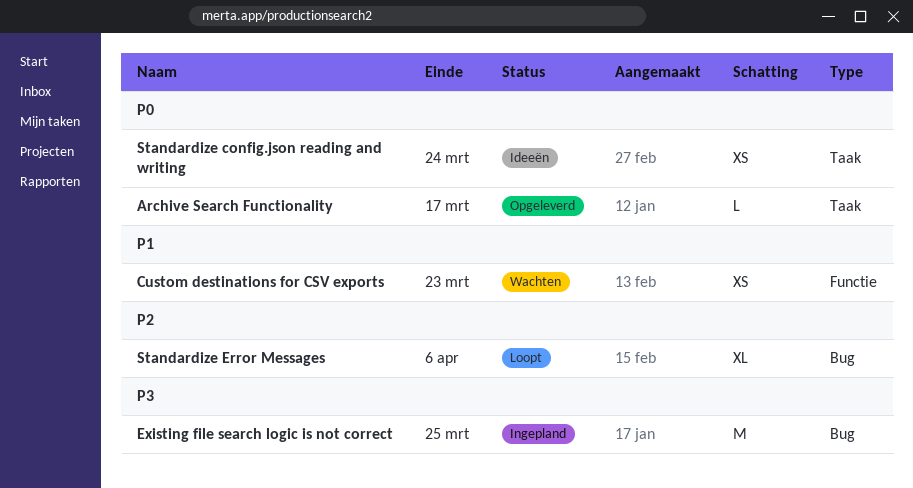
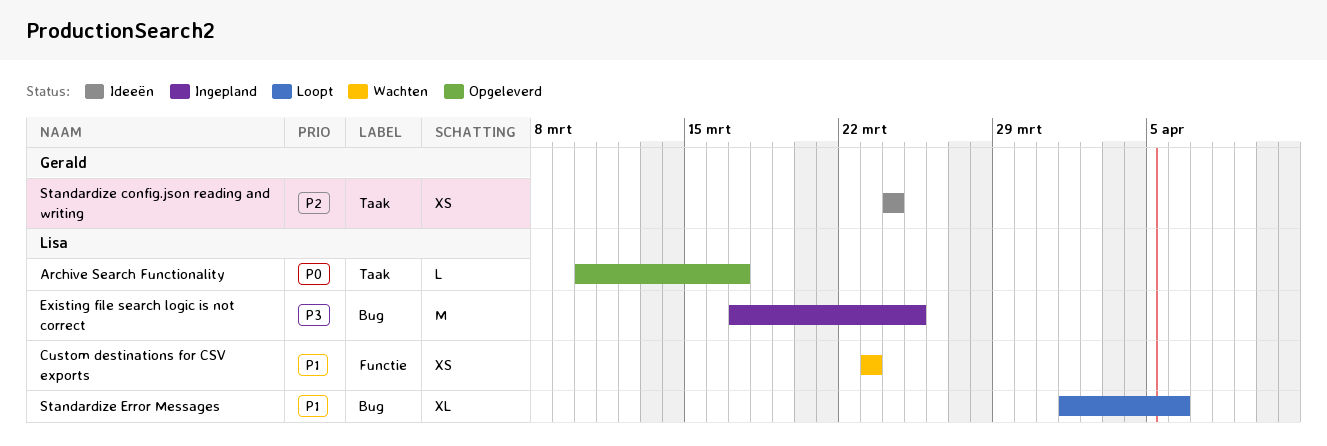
Standardize config.json reading and writing, priority: P0 -> P2
Standardize Error Messages, priority: P2 -> P1

